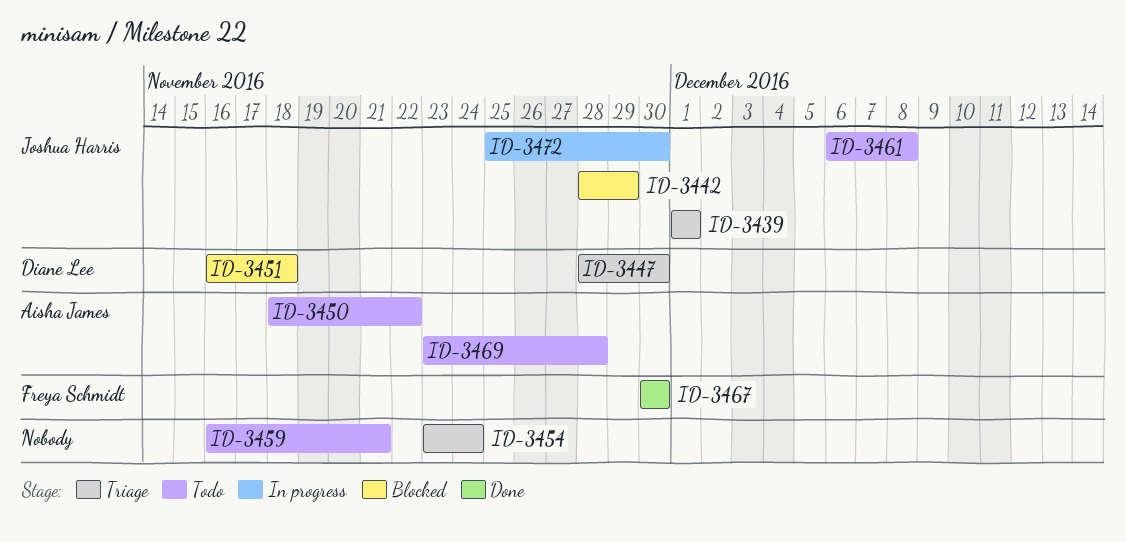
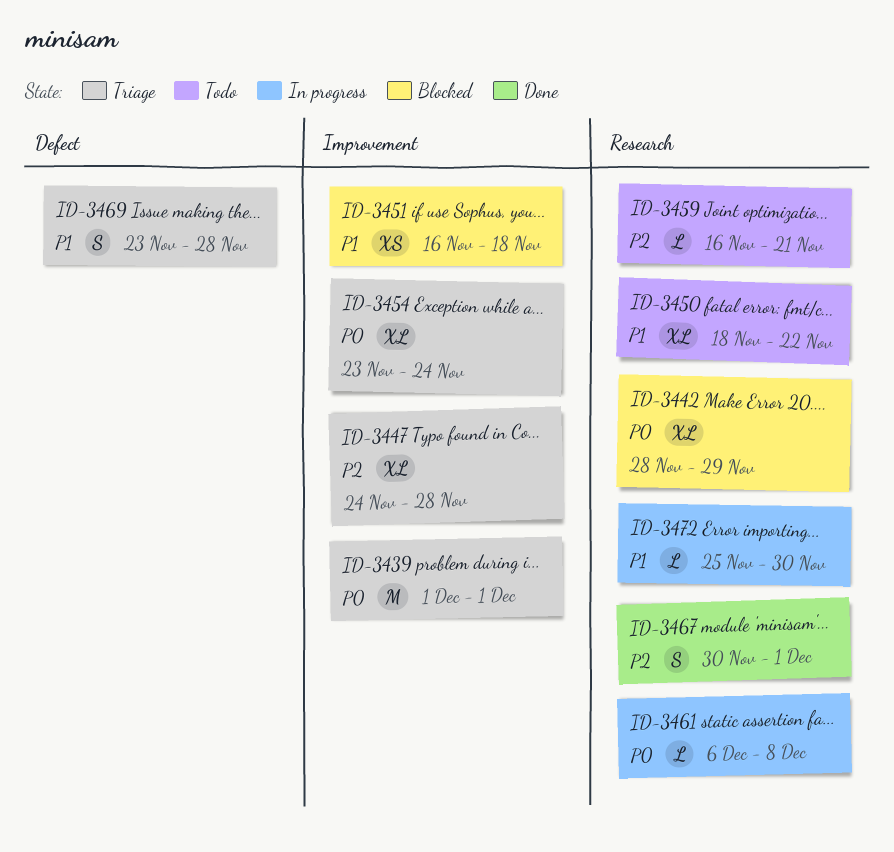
ID-3447, start: Nov 28 -> Nov 24
ID-3447, due: Nov 30 -> Nov 28
ID-3461, status: Todo -> In progress
ID-3467, due: Nov 30 -> Dec 1
ID-3469, status: Todo -> Triage

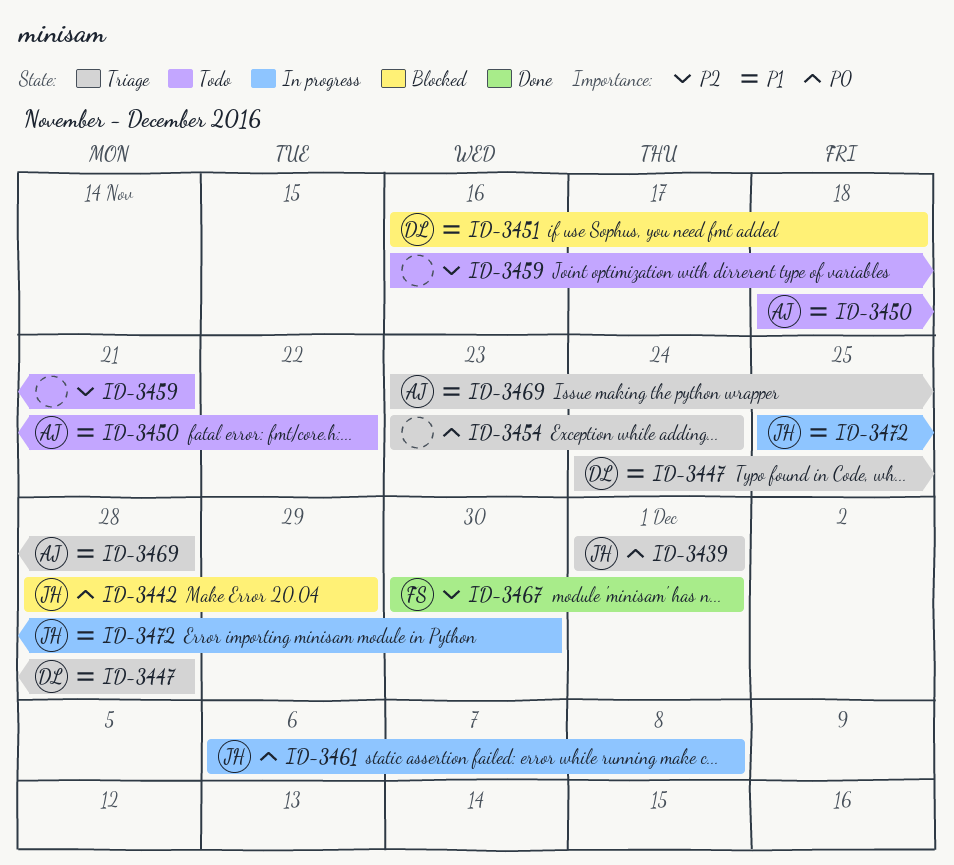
ID-3447, priority: P2 -> P1

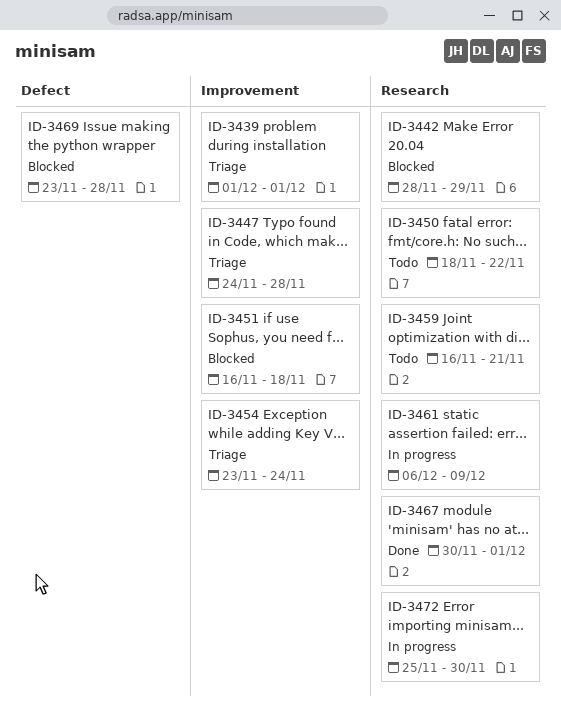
ID-3461, due: Dec 8 -> Dec 9
ID-3469, status: Triage -> Blocked

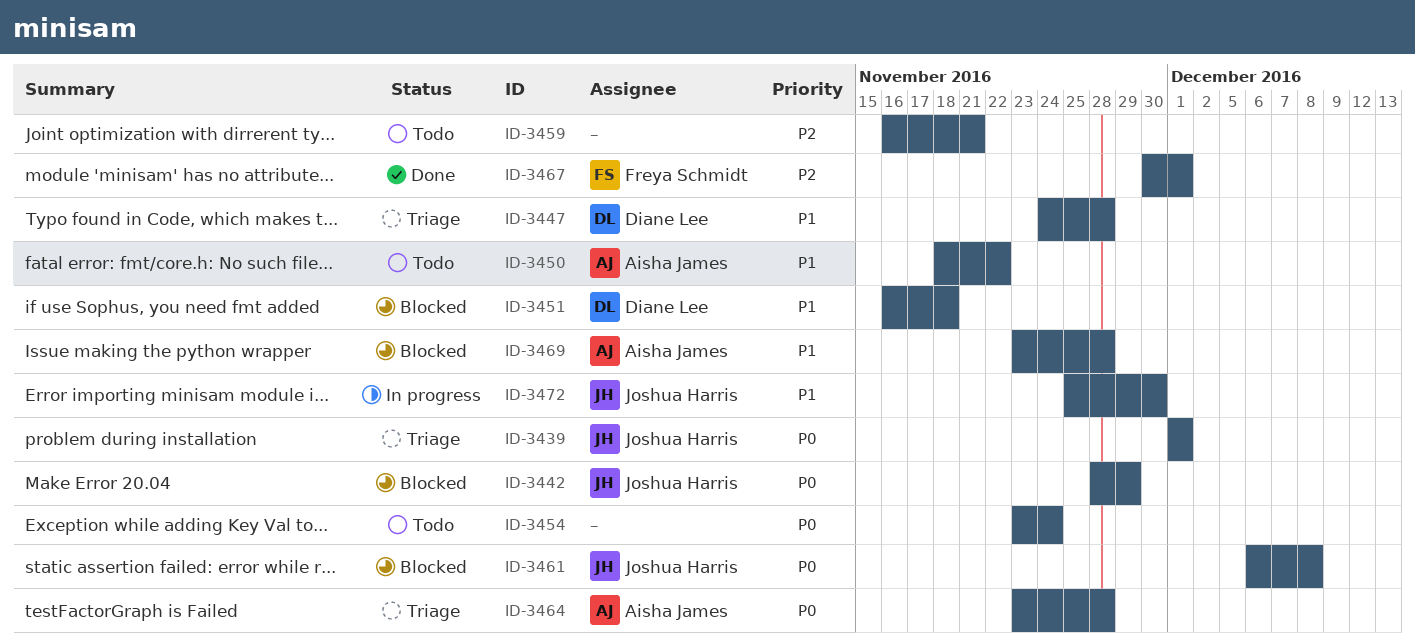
ID-3454, status: Triage -> Todo
ID-3461, status: In progress -> Blocked
ID-3461, due: Dec 9 -> Dec 8
ID-3464: none -> present

